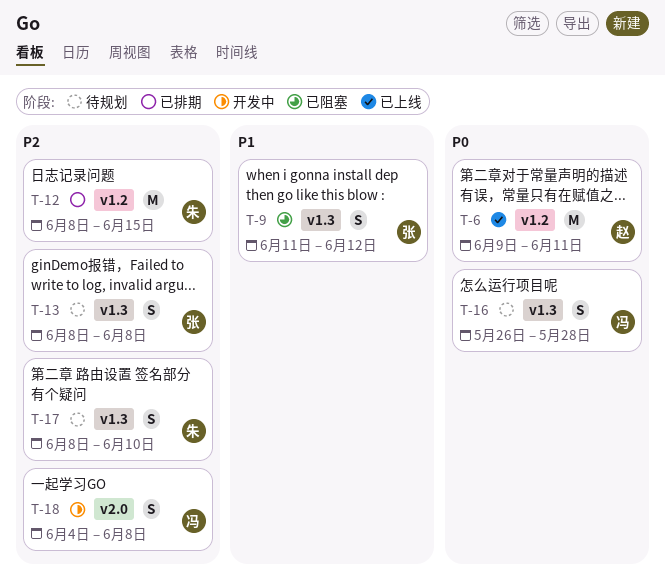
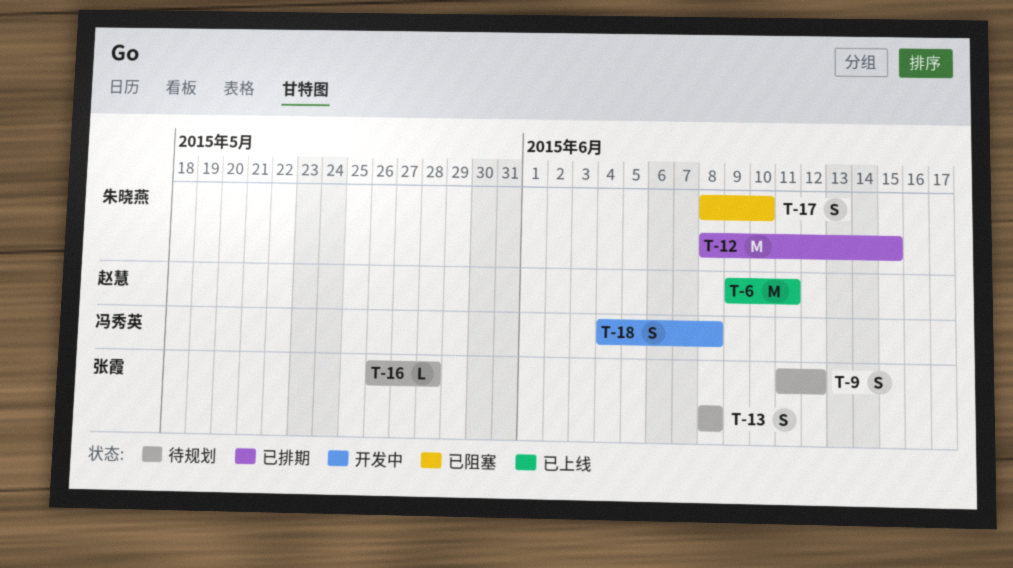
T-9, status: 已阻塞 -> 待规划
T-16, owner: 冯秀英 -> 张霞
T-16, estimate: S -> L
T-17, status: 待规划 -> 已阻塞

